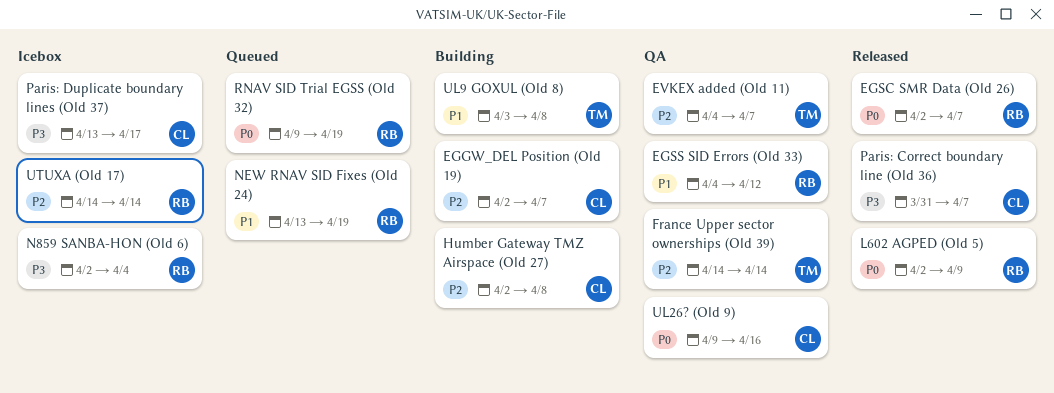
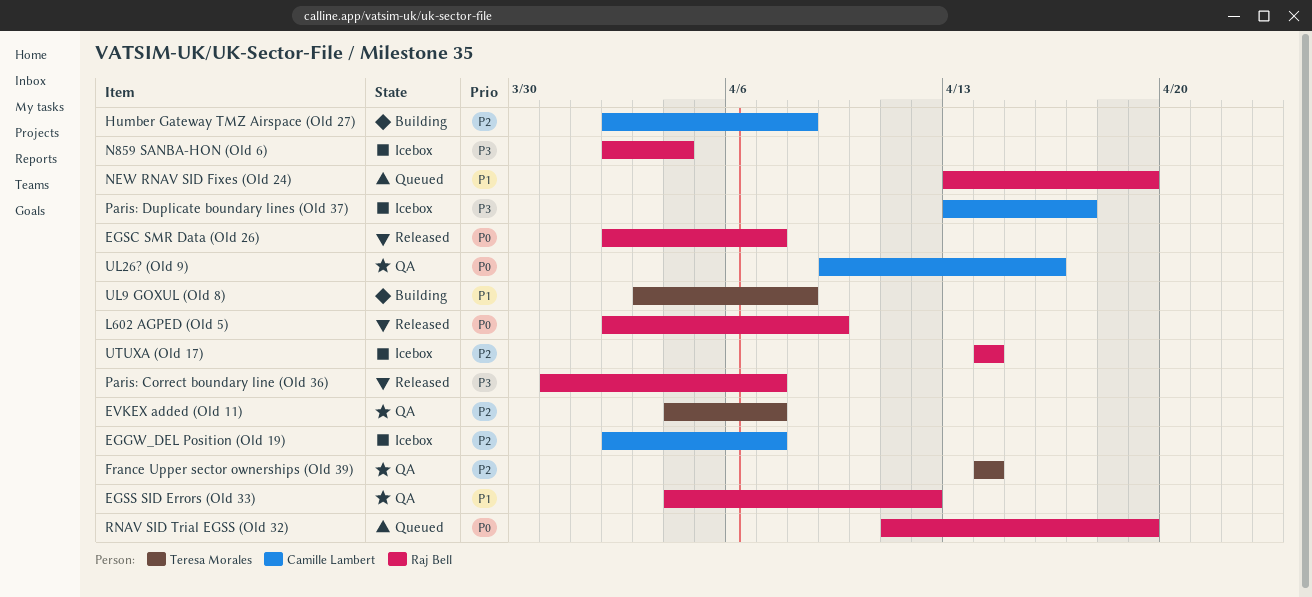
EGGW_DEL Position (Old 19), status: Building -> Icebox
Paris: Correct boundary line (Old 36), owner: Camille Lambert -> Raj Bell
RNAV SID Trial EGSS (Old 32), start: Apr 9 -> Apr 11

